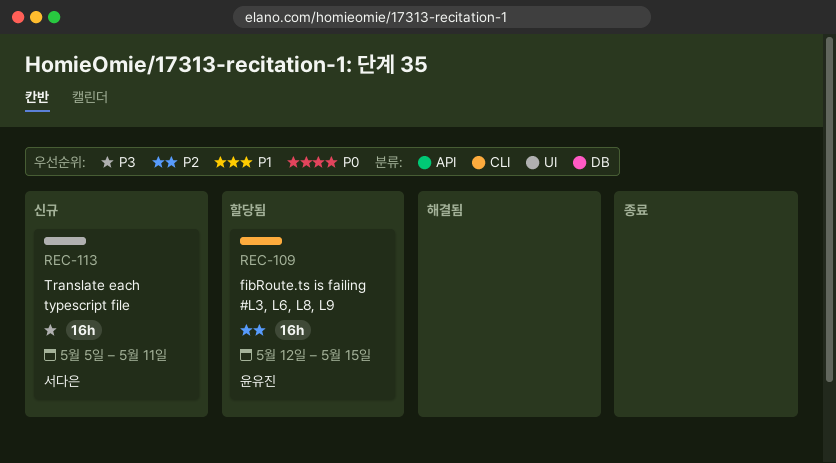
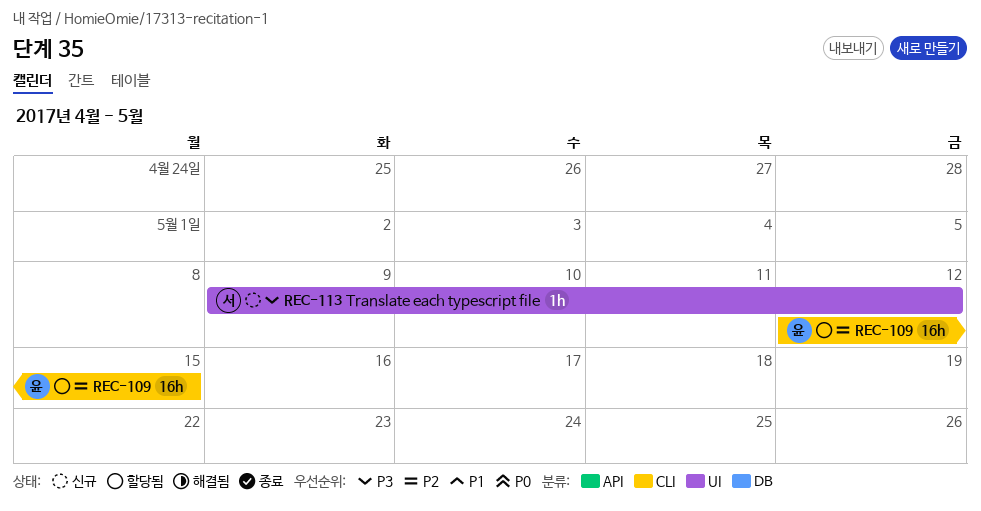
REC-113, estimate: 16h -> 1h
REC-113, start: May 5 -> May 9
REC-113, due: May 11 -> May 12

